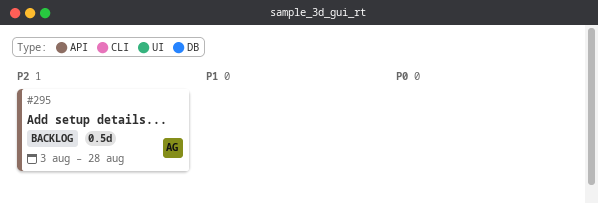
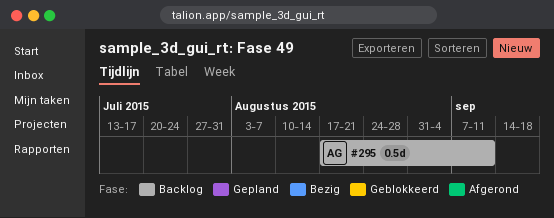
#295, start: Aug 3 -> Aug 17
#295, due: Aug 28 -> Sep 11

